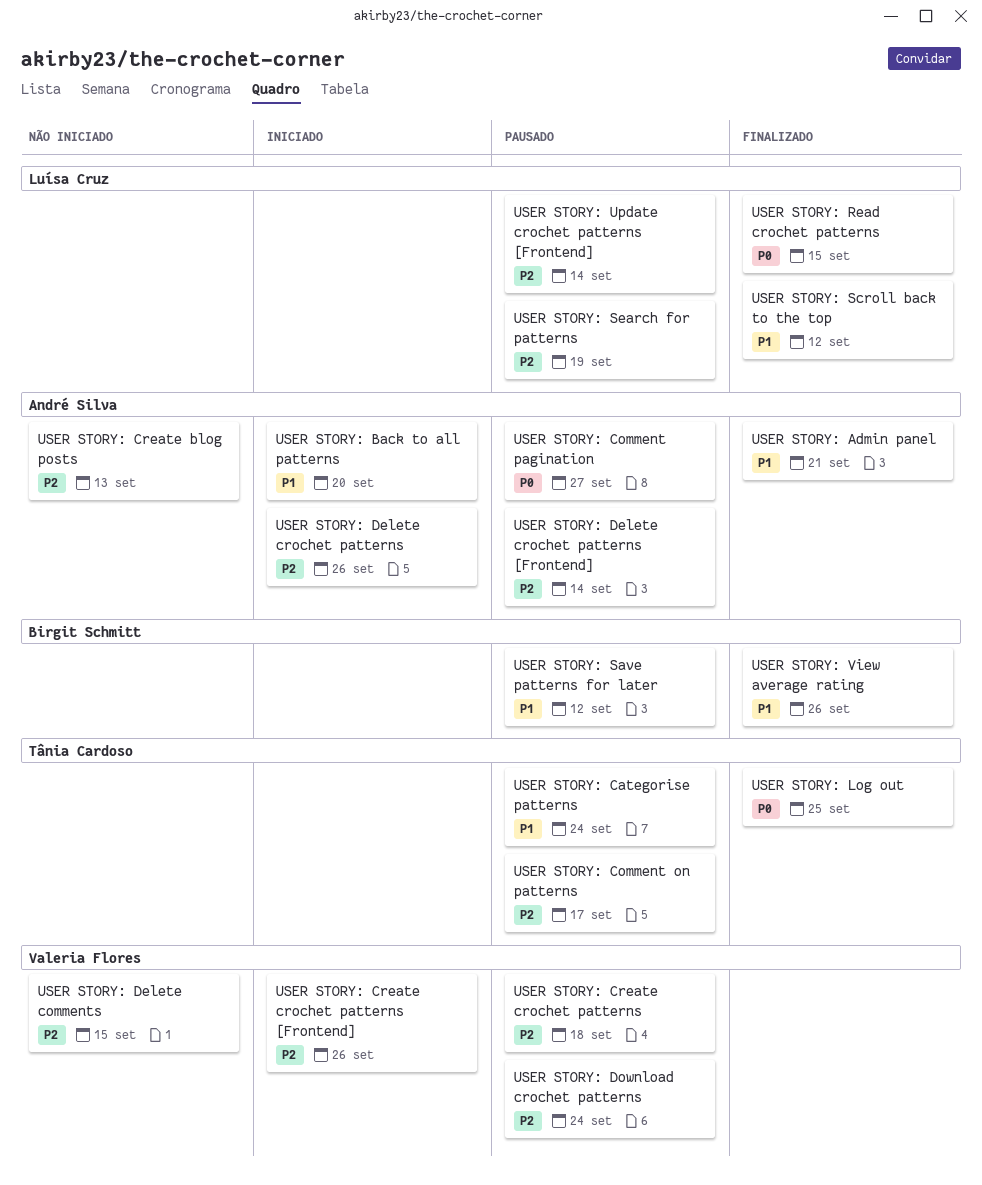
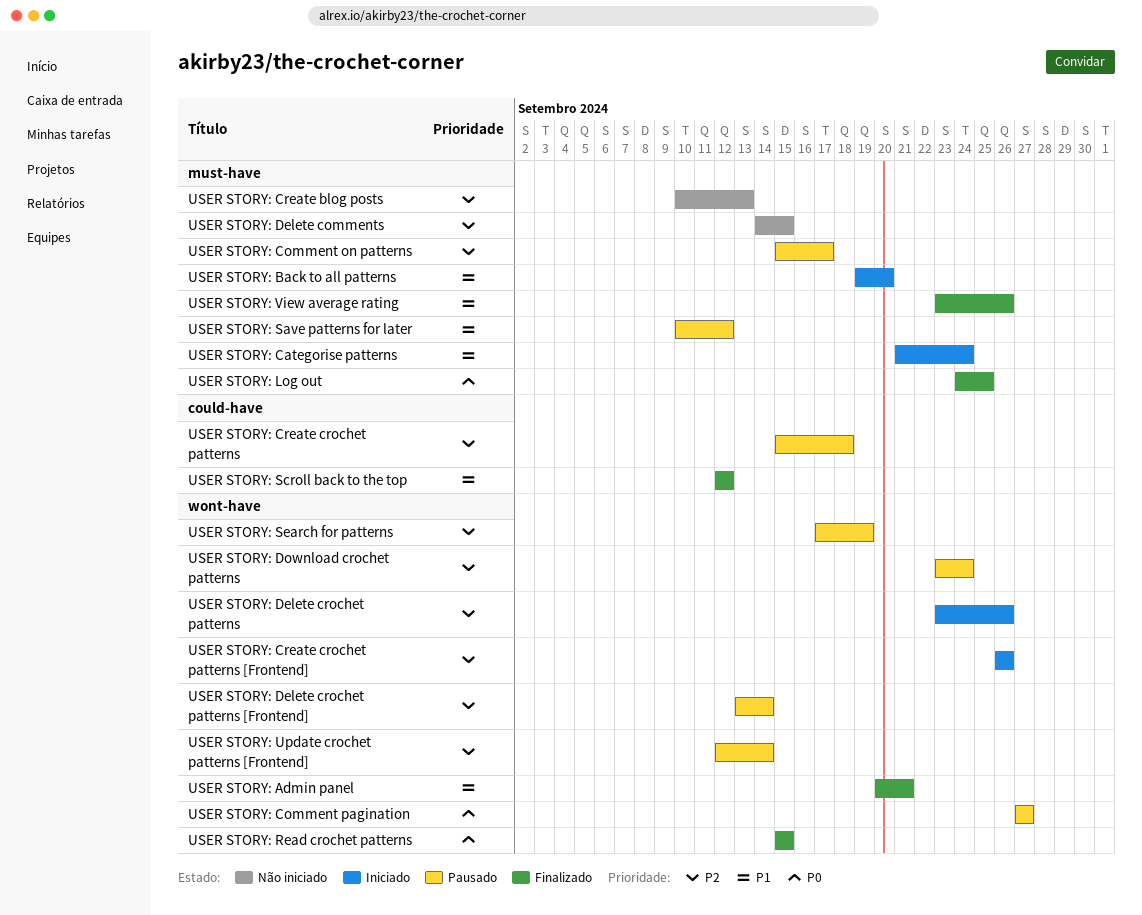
USER STORY: Categorise patterns, status: Pausado -> Iniciado

